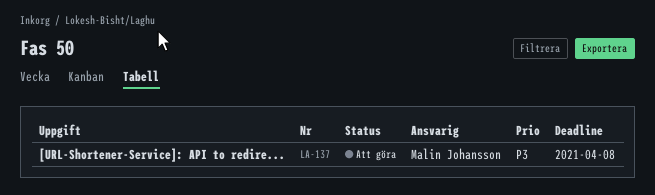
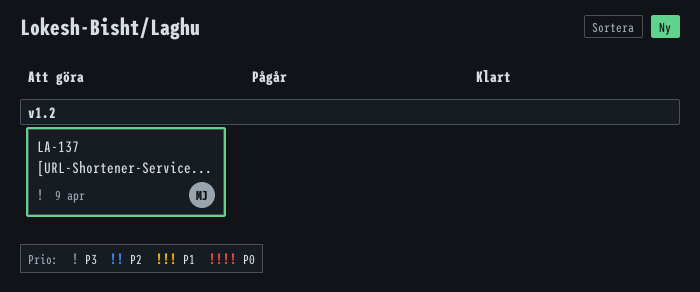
LA-137, due: Apr 8 -> Apr 9

